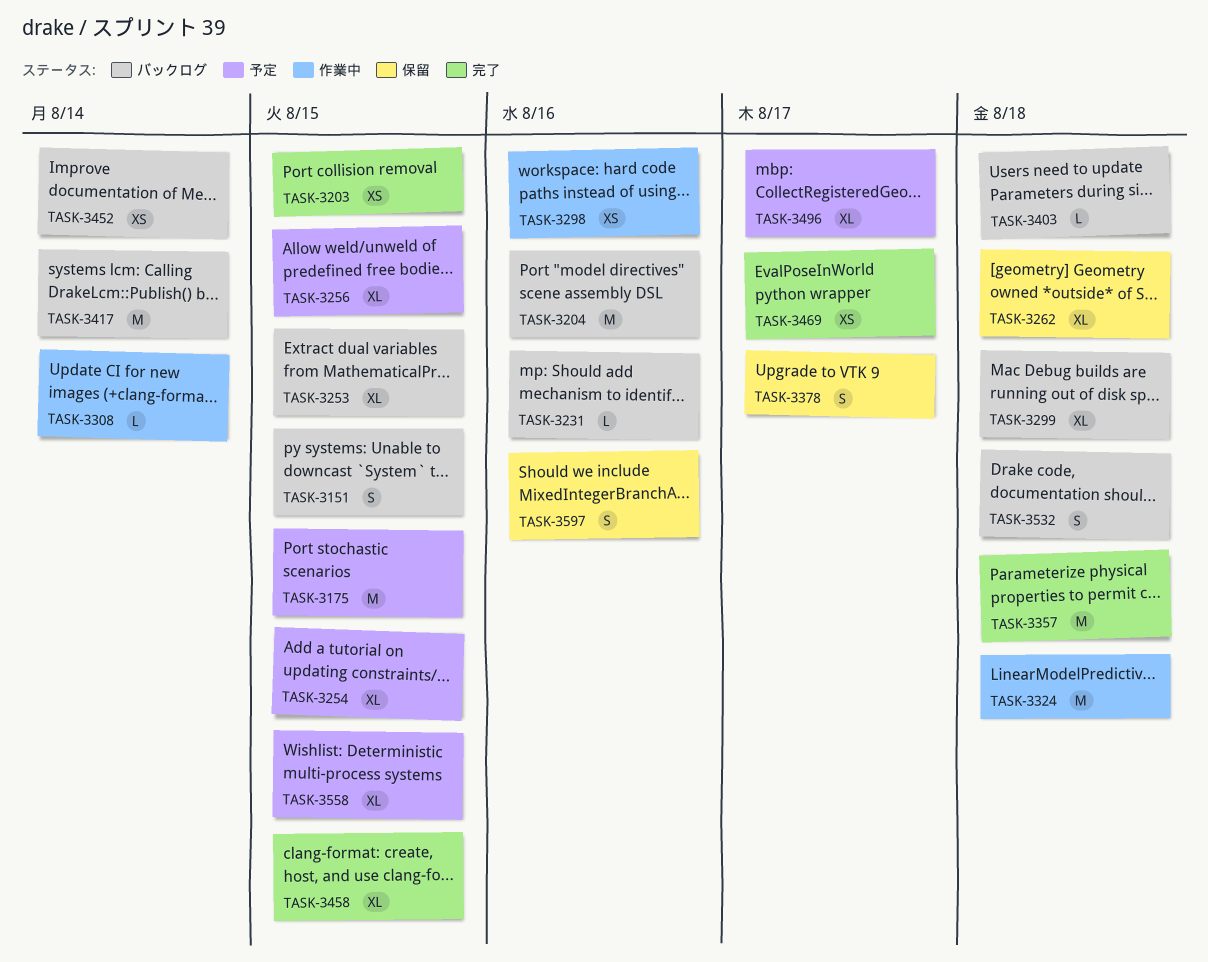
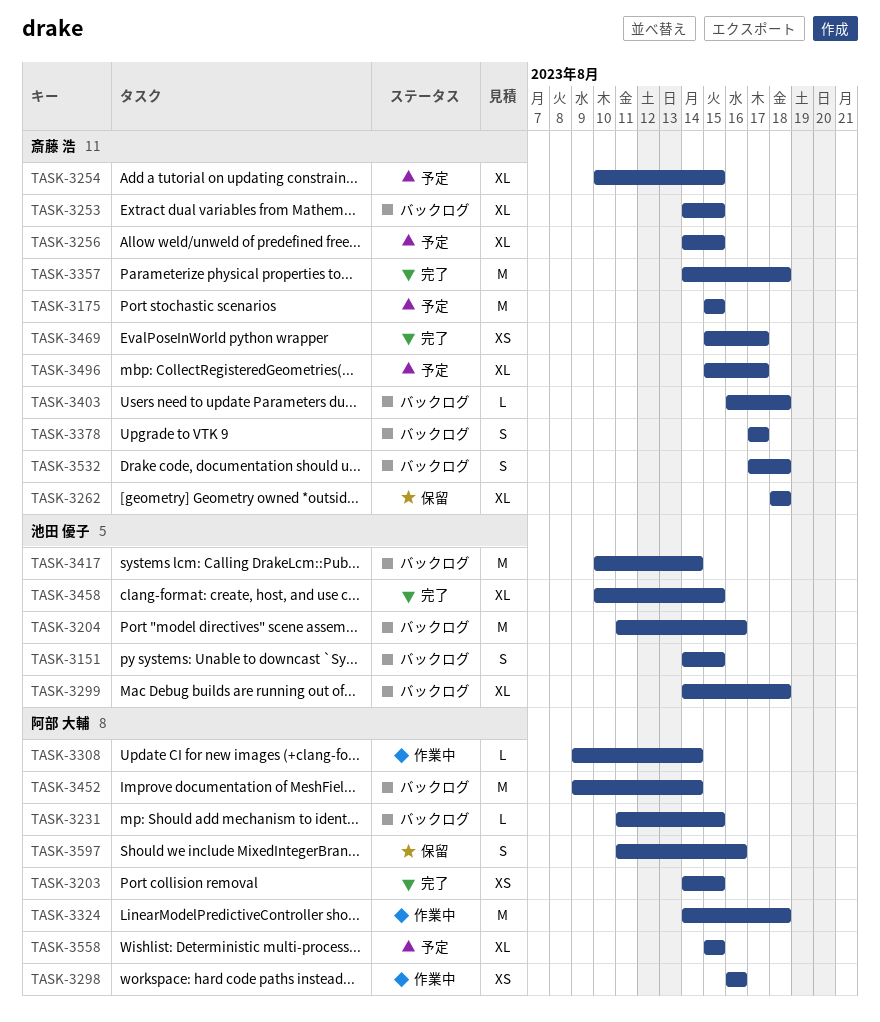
TASK-3231, due: Aug 16 -> Aug 15
TASK-3378, status: 保留 -> バックログ
TASK-3452, estimate: XS -> M

